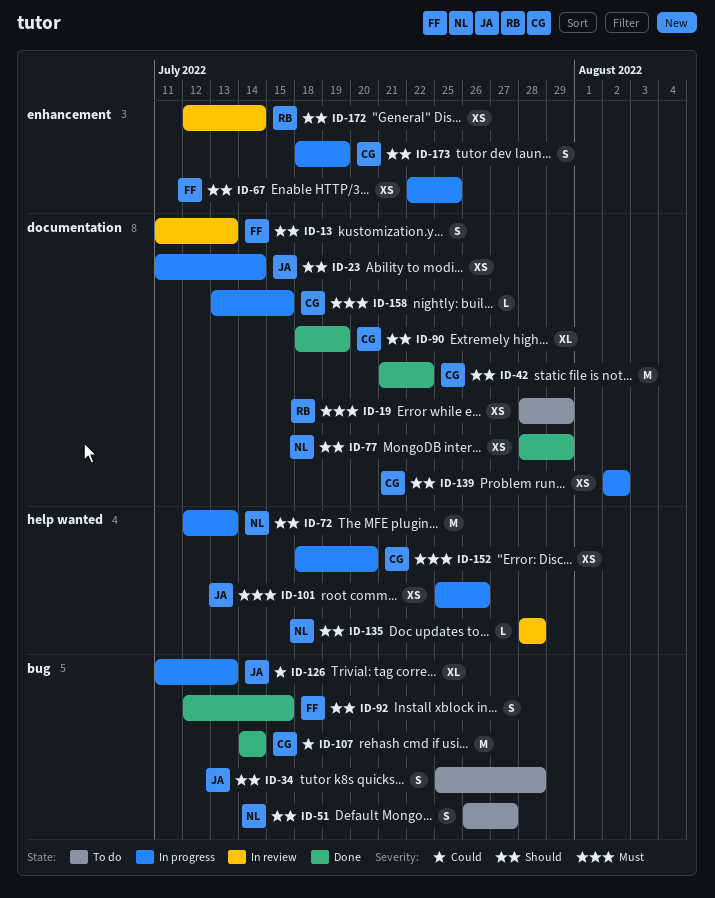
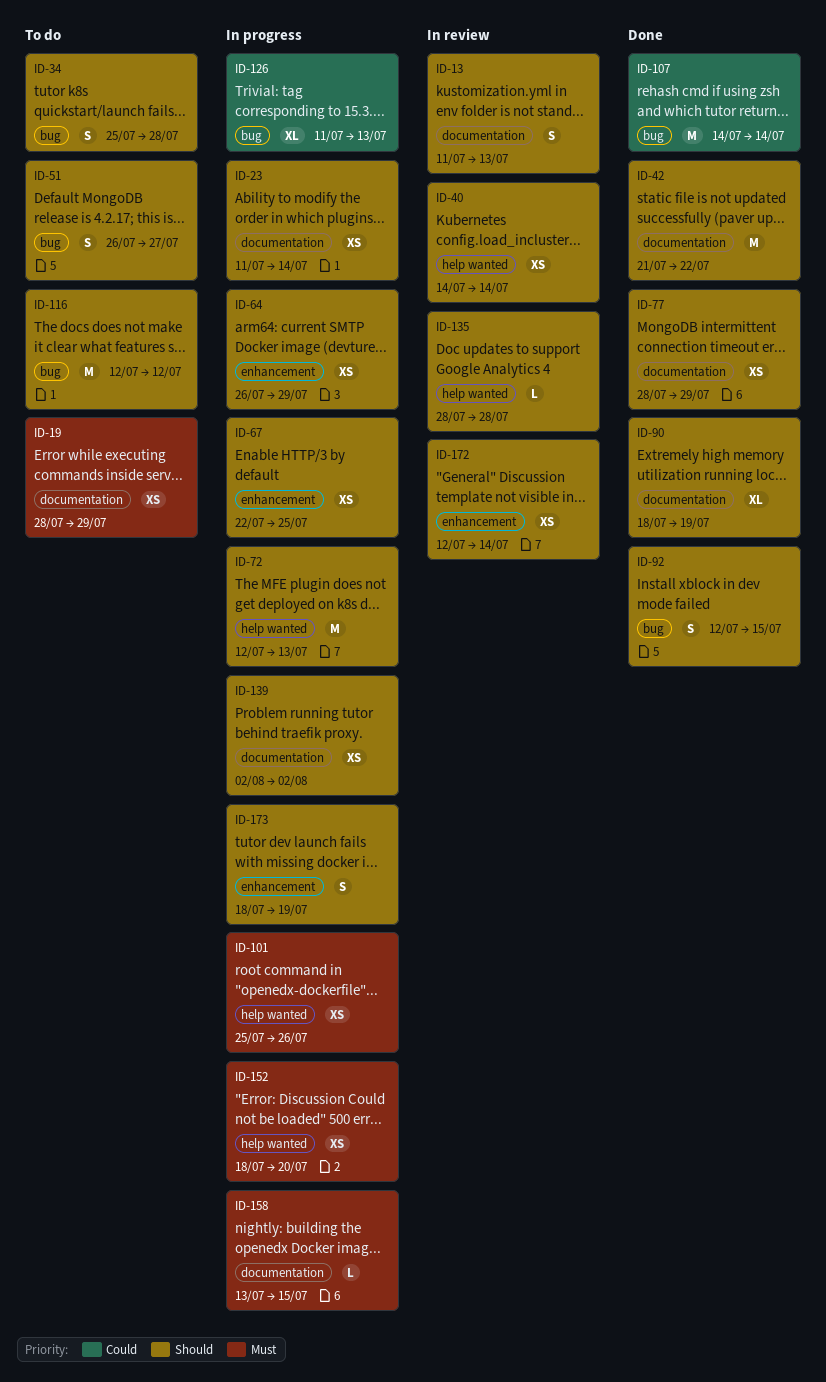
ID-40: none -> present
ID-64: none -> present
ID-116: none -> present

